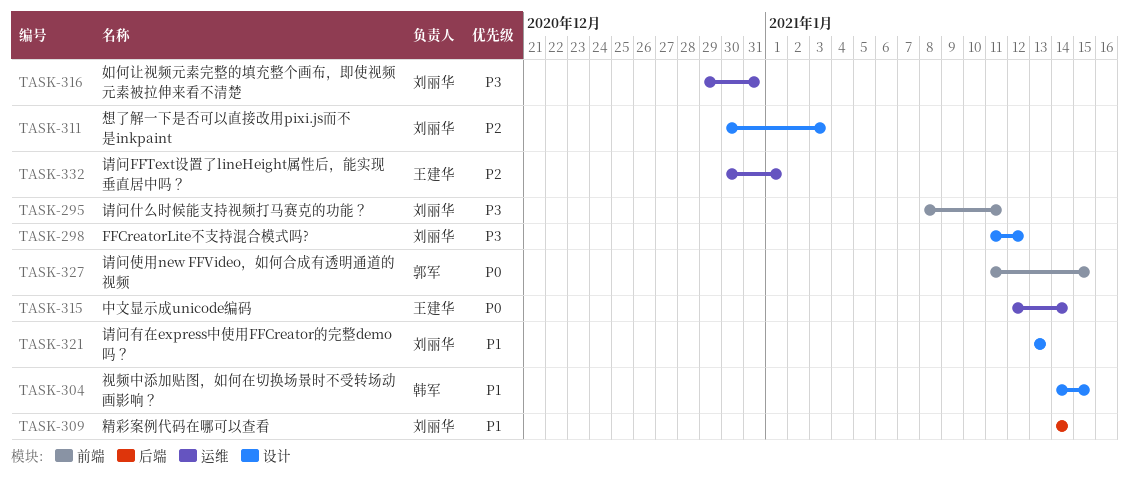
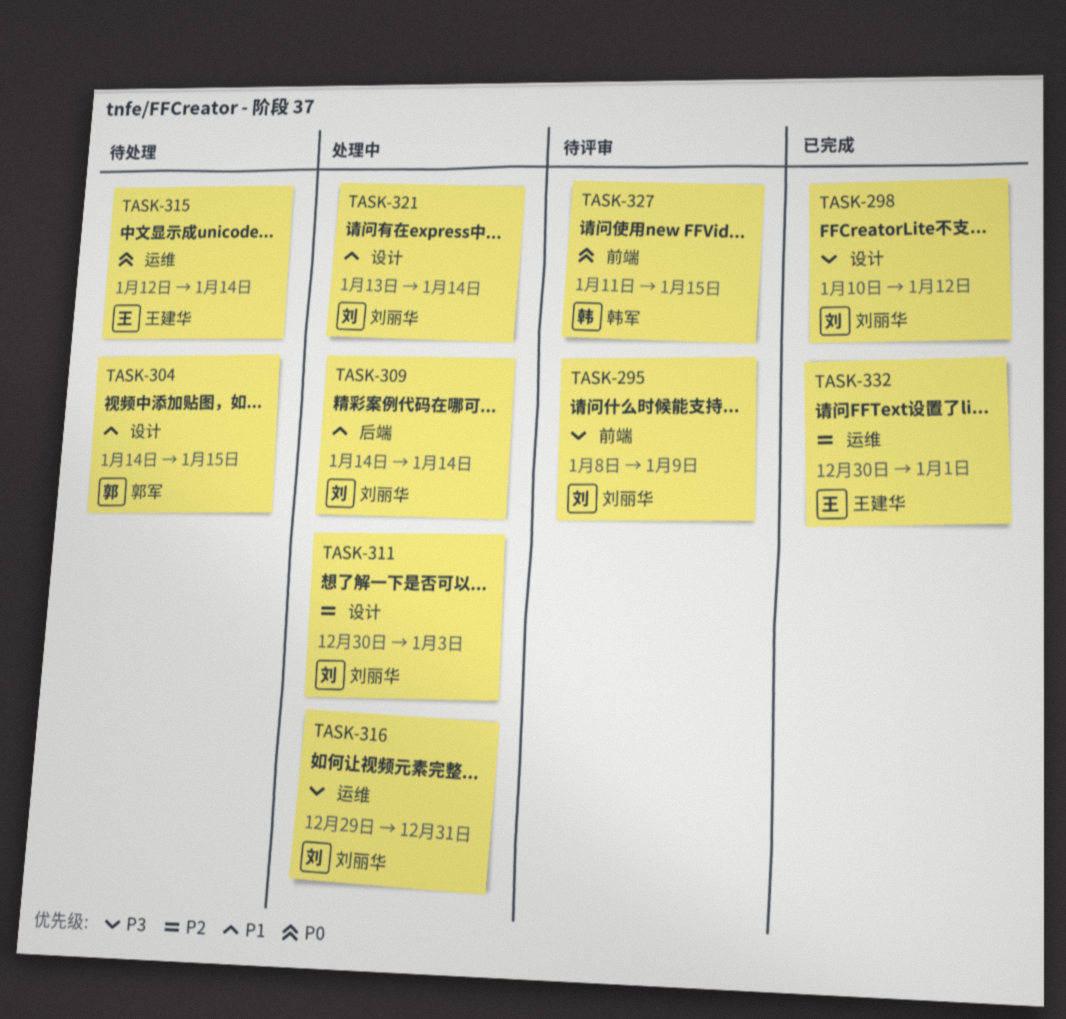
TASK-295, due: Jan 11 -> Jan 9
TASK-298, start: Jan 11 -> Jan 10
TASK-304, owner: 韩军 -> 郭军
TASK-321, due: Jan 13 -> Jan 14
TASK-327, owner: 郭军 -> 韩军

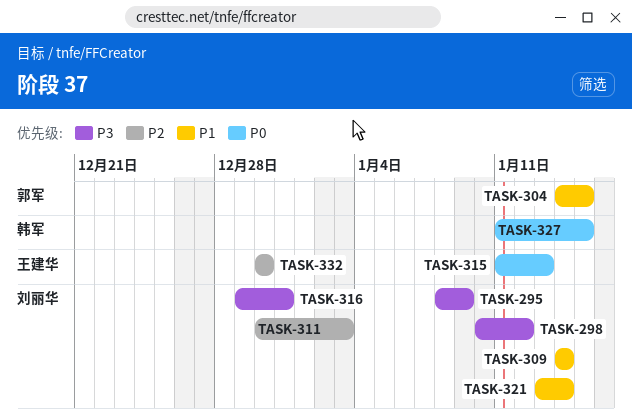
TASK-315, start: Jan 12 -> Jan 11
TASK-315, due: Jan 14 -> Jan 13
TASK-332, due: Jan 1 -> Dec 30

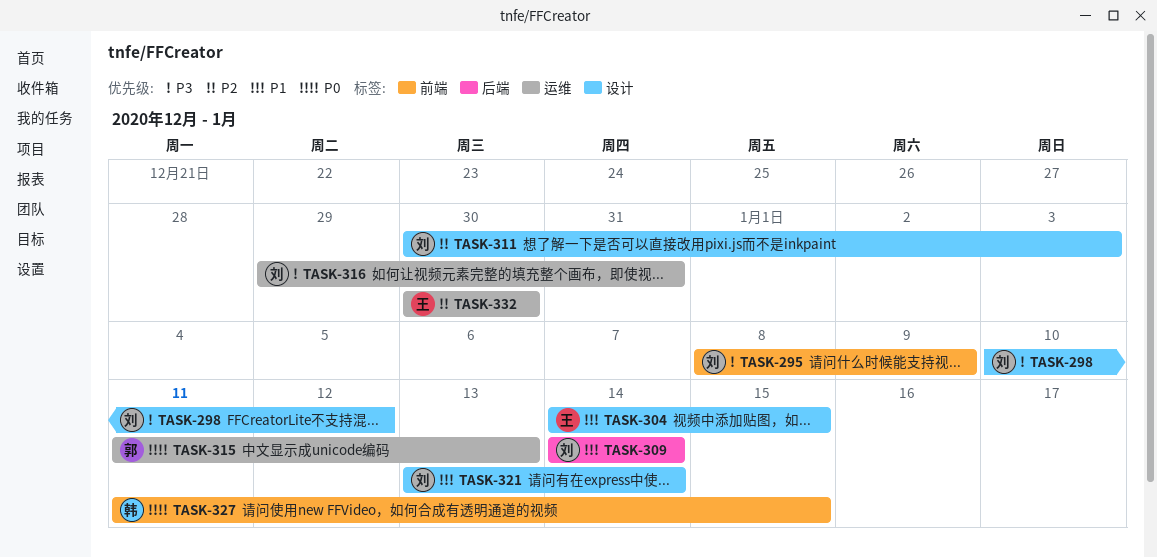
TASK-304, owner: 郭军 -> 王建华
TASK-315, owner: 王建华 -> 郭军

